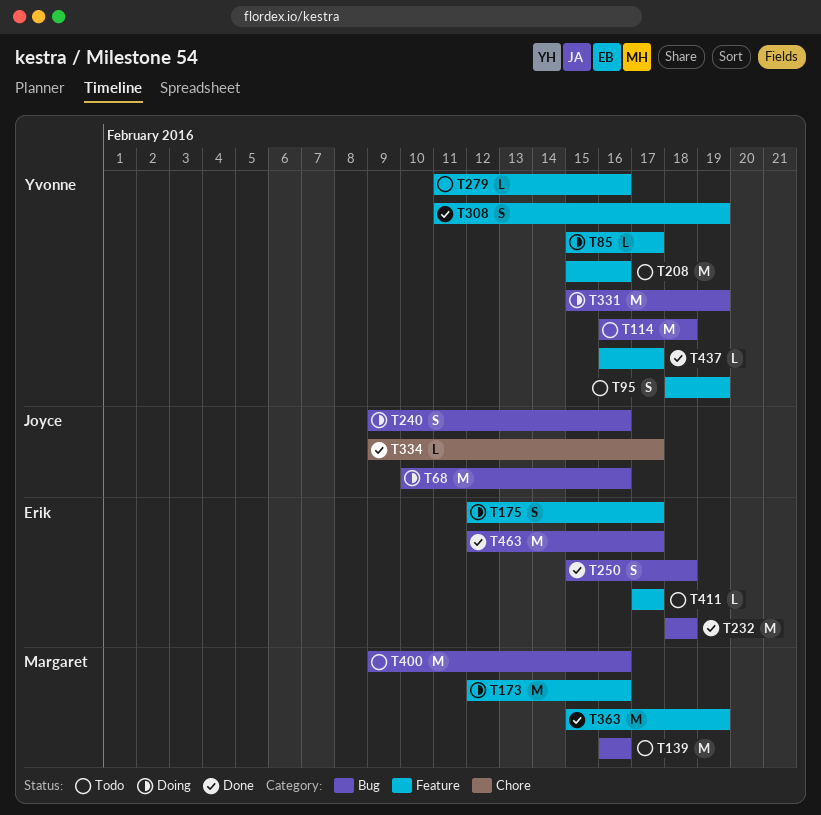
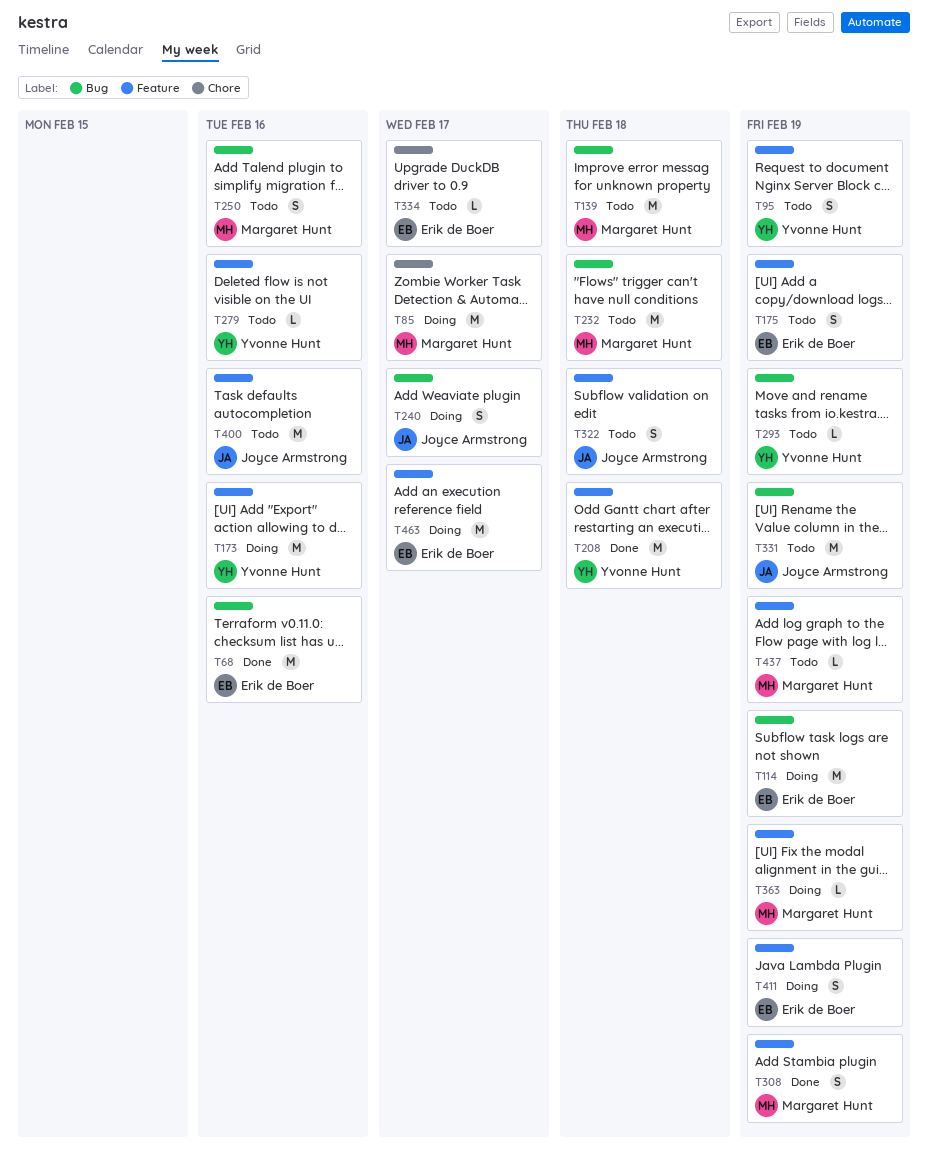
T68, status: Doing -> Done
T68, owner: Joyce Armstrong -> Erik de Boer
T85, owner: Yvonne Hunt -> Margaret Hunt
T85, label: Feature -> Chore
T85, estimate: L -> M
T114, status: Todo -> Doing
T114, owner: Yvonne Hunt -> Erik de Boer
T114, due: Feb 18 -> Feb 19
T139, due: Feb 16 -> Feb 18
T173, owner: Margaret Hunt -> Yvonne Hunt
T175, status: Doing -> Todo
T175, due: Feb 17 -> Feb 19
T208, status: Todo -> Done
T208, due: Feb 16 -> Feb 18
T232, status: Done -> Todo
T232, owner: Erik de Boer -> Margaret Hunt
T240, due: Feb 16 -> Feb 17
T250, status: Done -> Todo
T250, owner: Erik de Boer -> Margaret Hunt
T250, due: Feb 18 -> Feb 16
T293: none -> present
T308, owner: Yvonne Hunt -> Margaret Hunt
T322: none -> present
T331, status: Doing -> Todo
T331, owner: Yvonne Hunt -> Joyce Armstrong
T334, status: Done -> Todo
T334, owner: Joyce Armstrong -> Erik de Boer
T363, status: Done -> Doing
T363, estimate: M -> L
T400, owner: Margaret Hunt -> Joyce Armstrong
T400, label: Bug -> Feature
T411, status: Todo -> Doing
T411, estimate: L -> S
T411, due: Feb 17 -> Feb 19
T437, status: Done -> Todo
T437, owner: Yvonne Hunt -> Margaret Hunt
T437, due: Feb 17 -> Feb 19
T463, status: Done -> Doing
T463, label: Bug -> Feature

